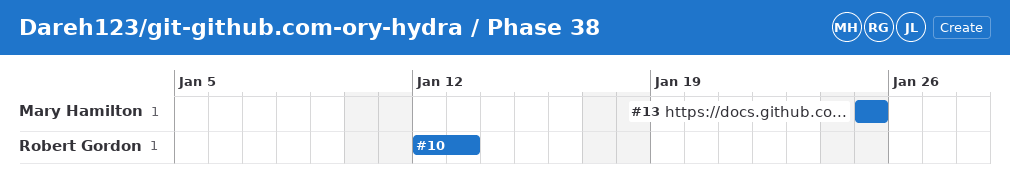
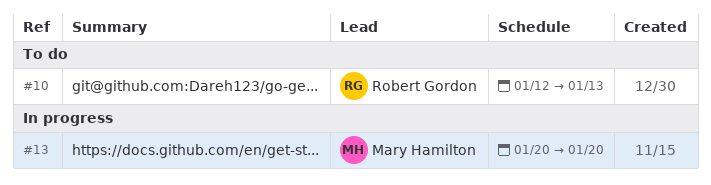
#13, start: Jan 25 -> Jan 20
#13, due: Jan 25 -> Jan 20

